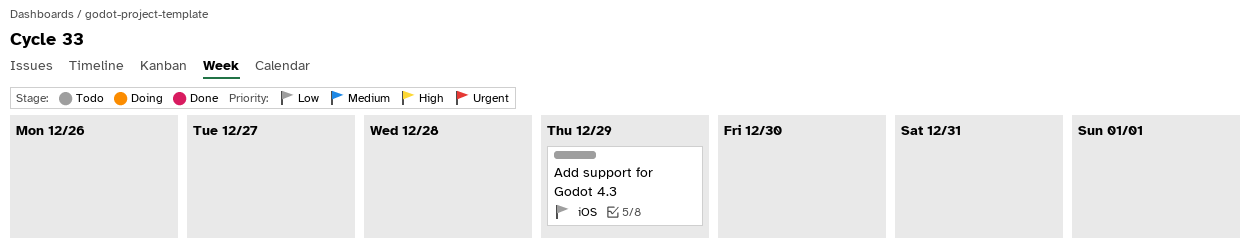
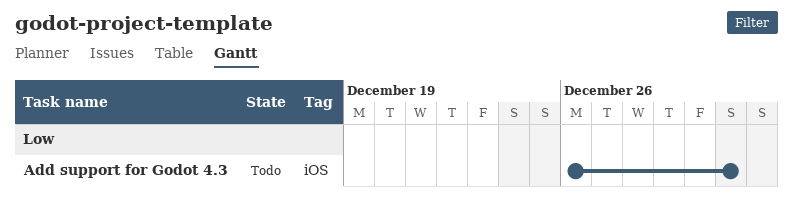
Add support for Godot 4.3, due: Dec 29 -> Dec 31

